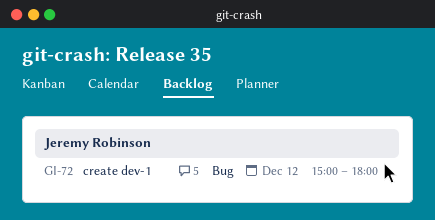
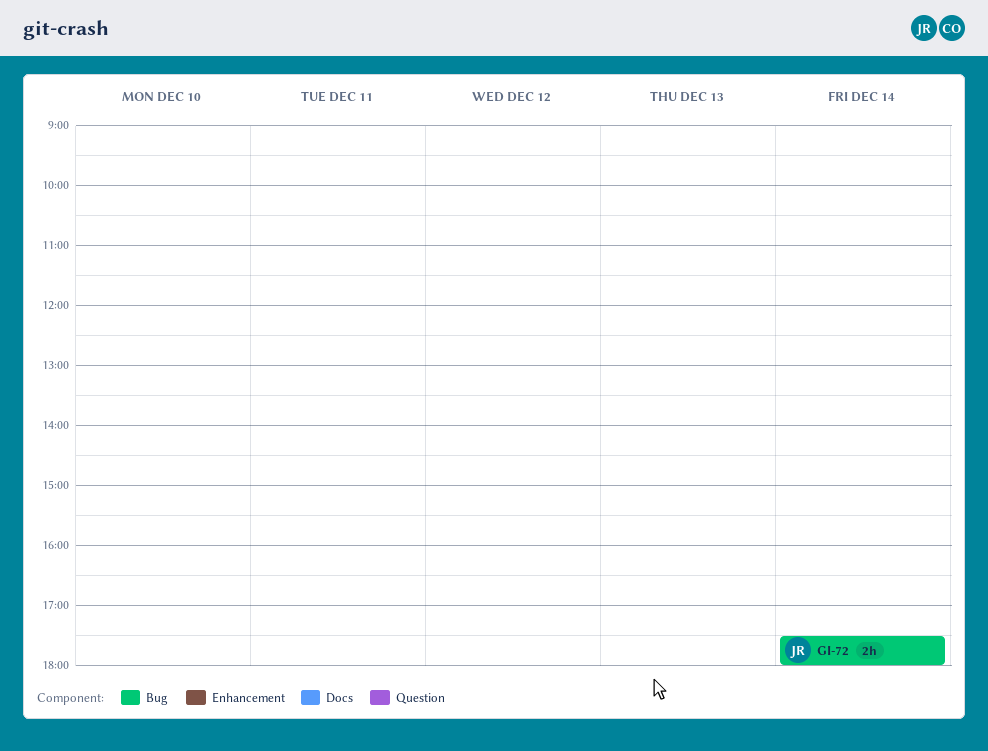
GI-72, day: Dec 12 -> Dec 14
GI-72, begins: 15:00 -> 17:30

